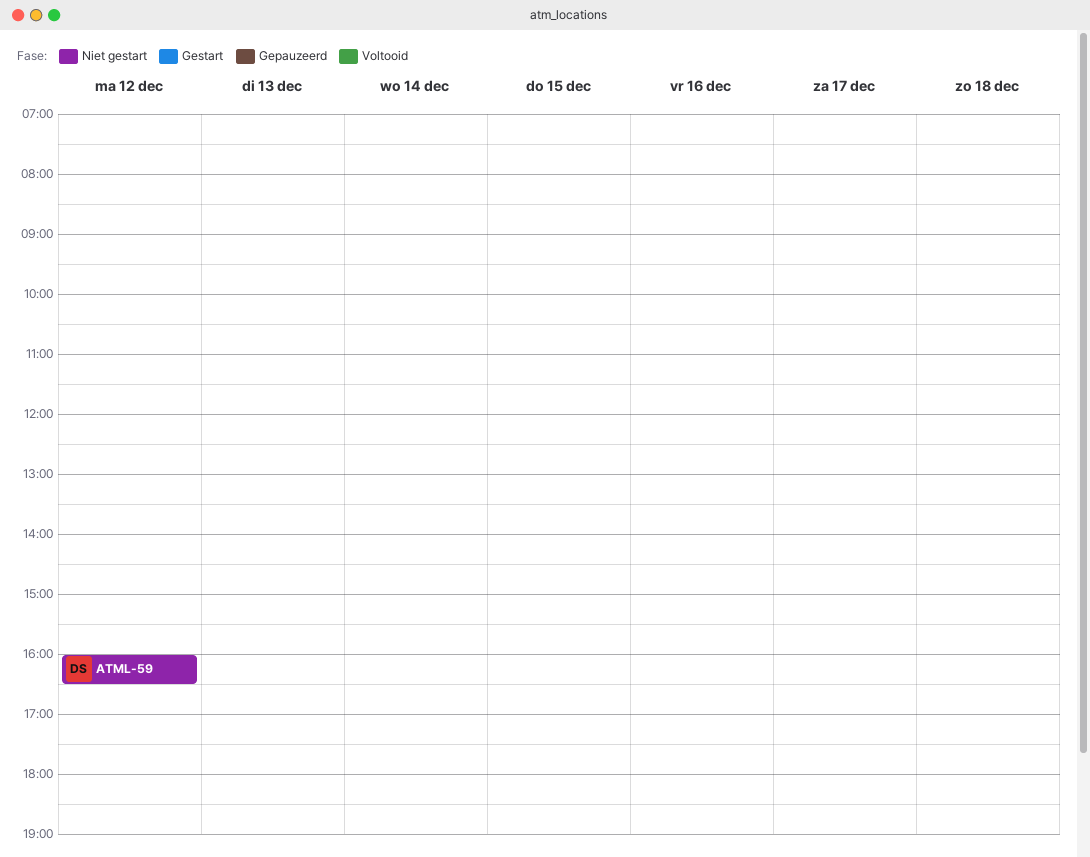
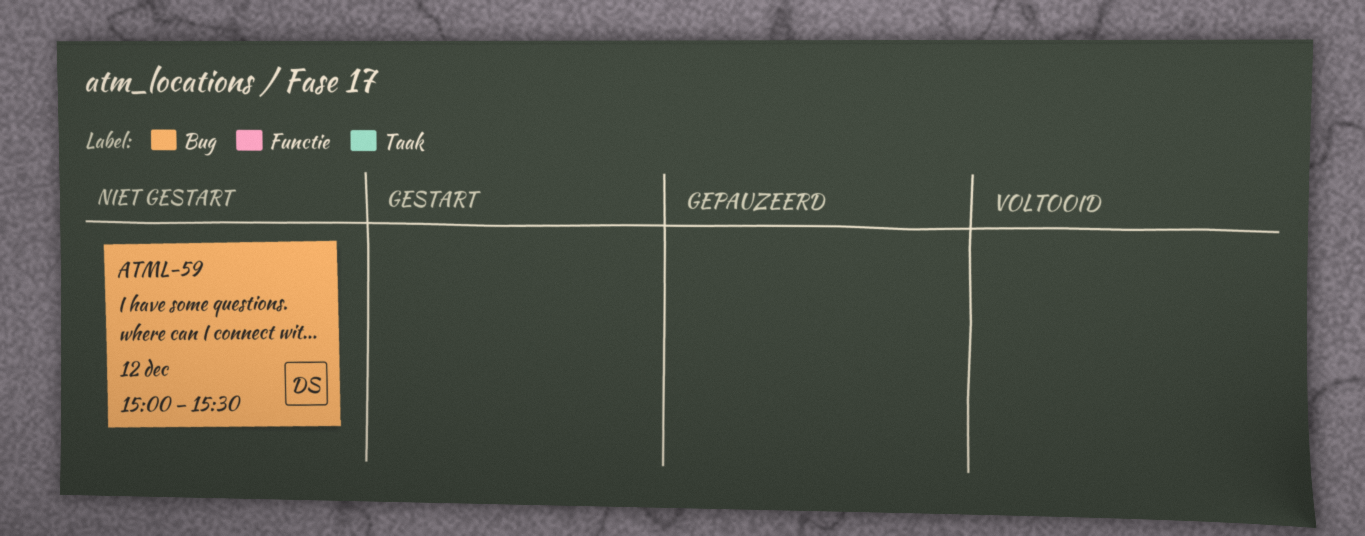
ATML-59, begins: 16:00 -> 15:00
ATML-59, ends: 16:30 -> 15:30

